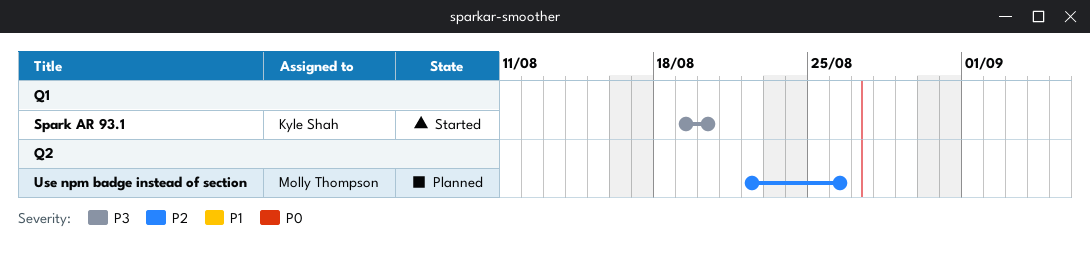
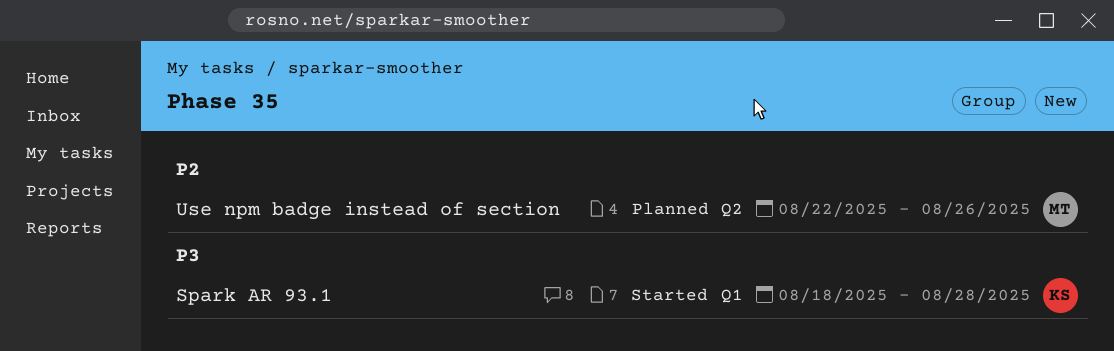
Spark AR 93.1, start: Aug 19 -> Aug 18
Spark AR 93.1, due: Aug 20 -> Aug 28

